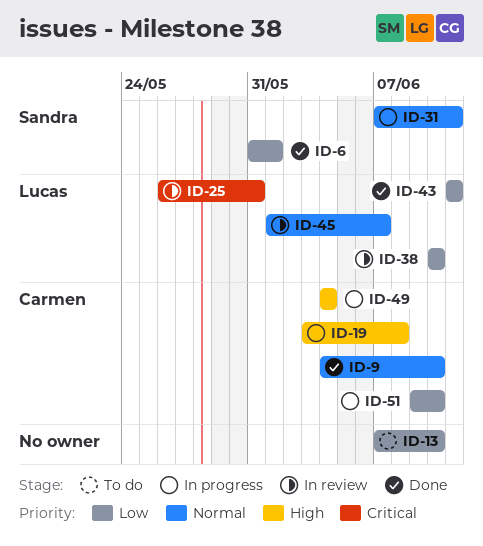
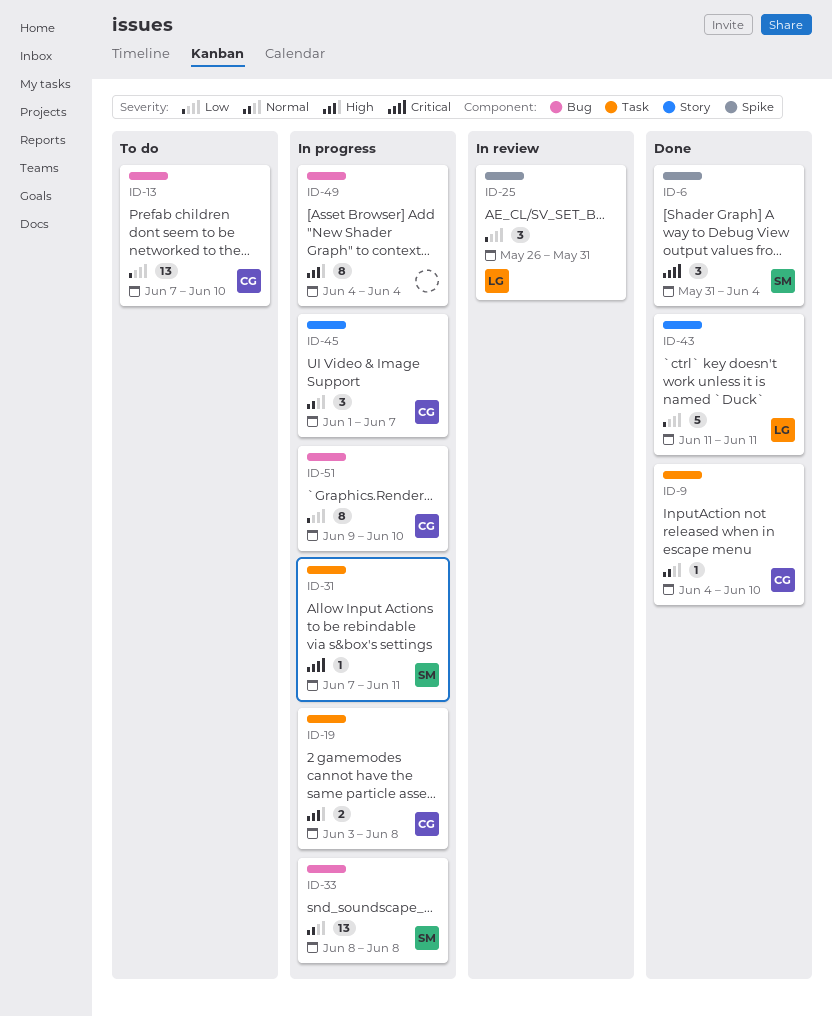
ID-6, priority: Low -> Critical
ID-6, due: Jun 1 -> Jun 4
ID-13, owner: none -> Carmen
ID-25, priority: Critical -> Low
ID-31, priority: Normal -> Critical
ID-33: none -> present
ID-38: present -> none
ID-45, status: In review -> In progress
ID-45, owner: Lucas -> Carmen
ID-49, owner: Carmen -> none

